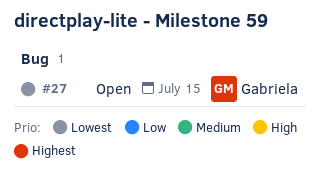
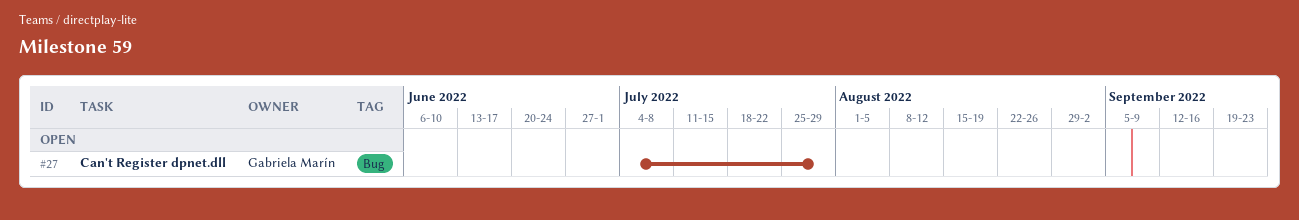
#27, due: Jul 15 -> Jul 29

